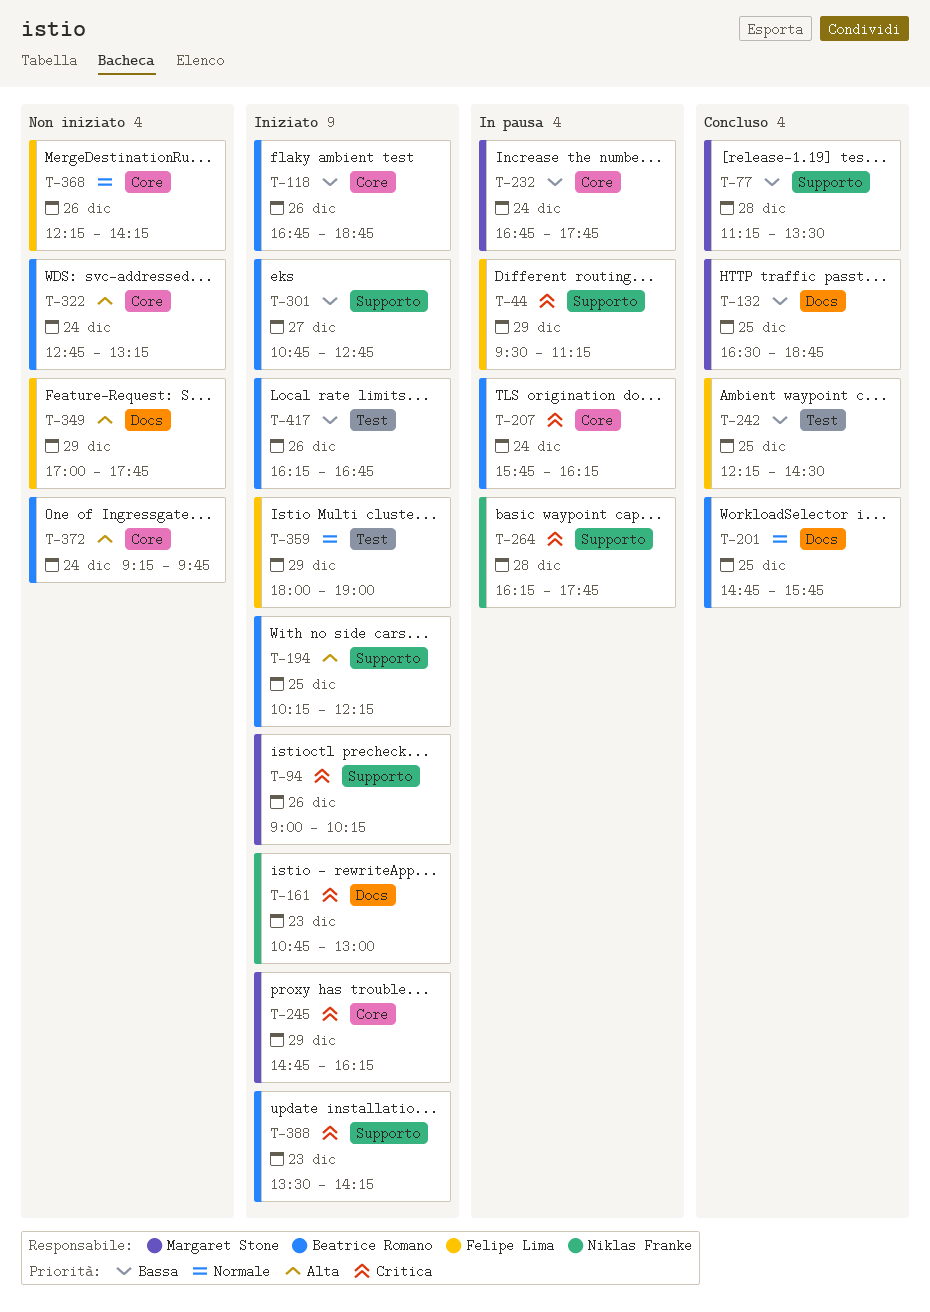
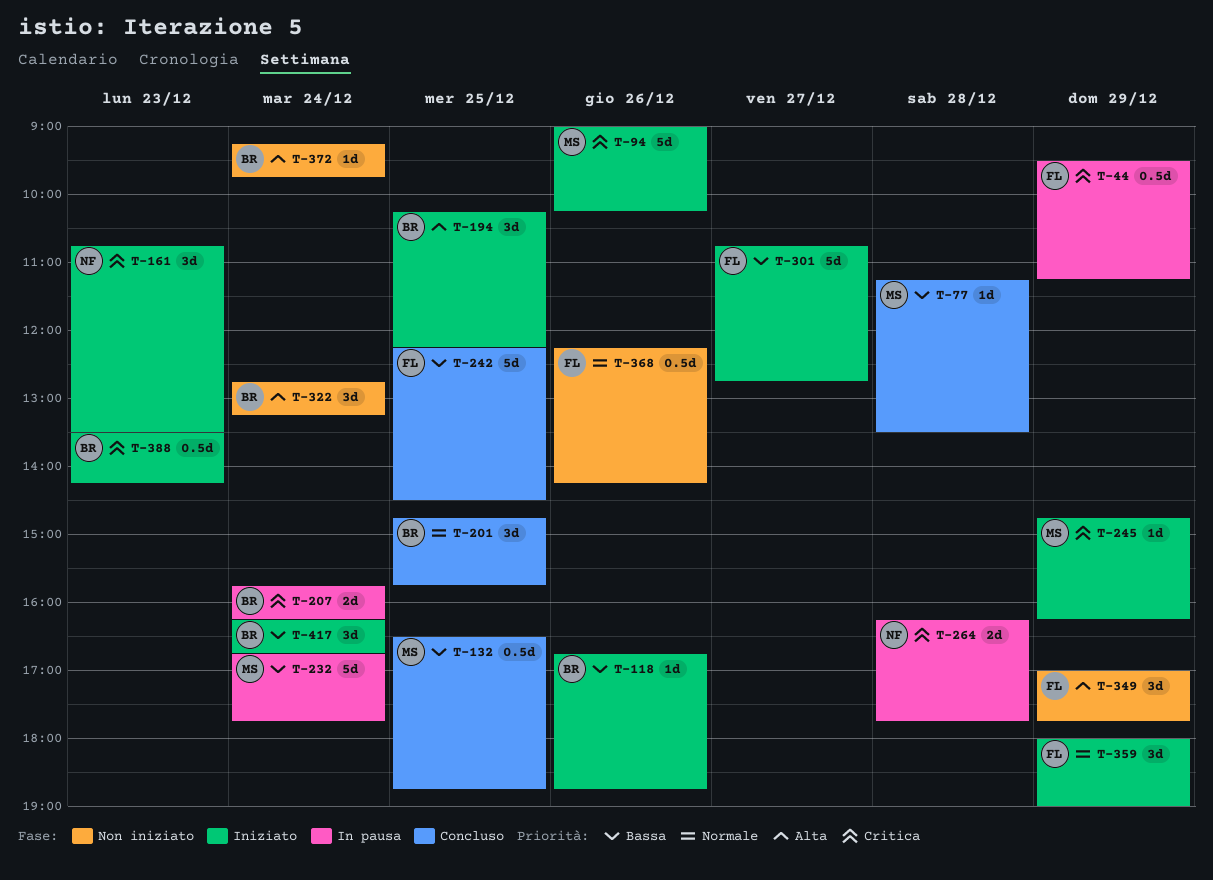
T-161, ends: 13:00 -> 13:30
T-301, owner: Beatrice Romano -> Felipe Lima
T-417, day: Dec 26 -> Dec 24

